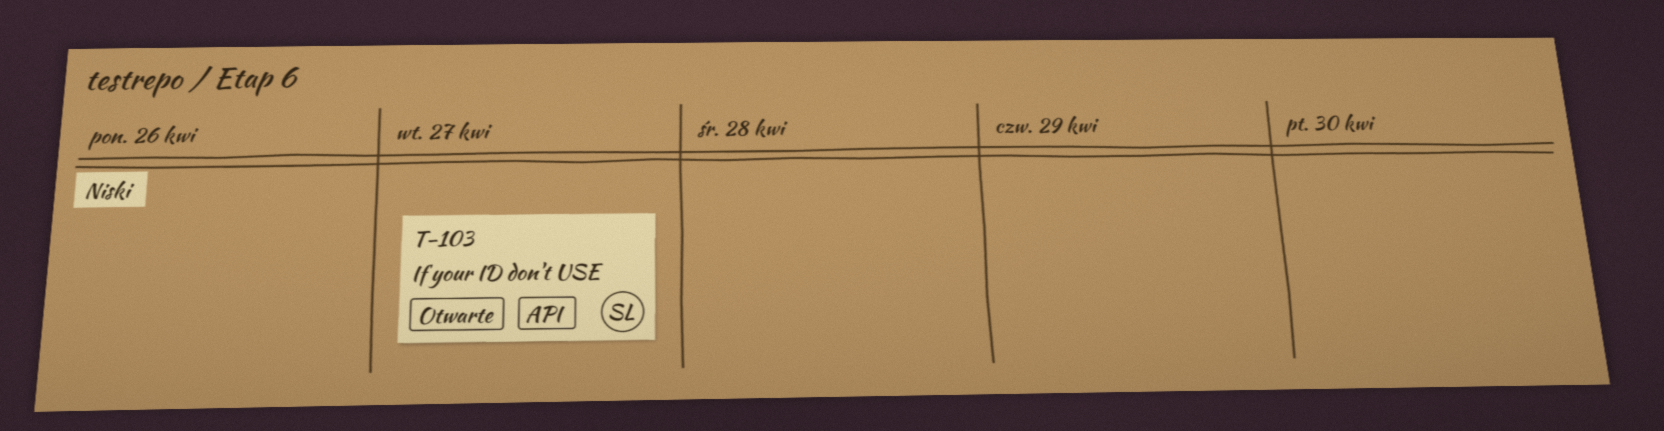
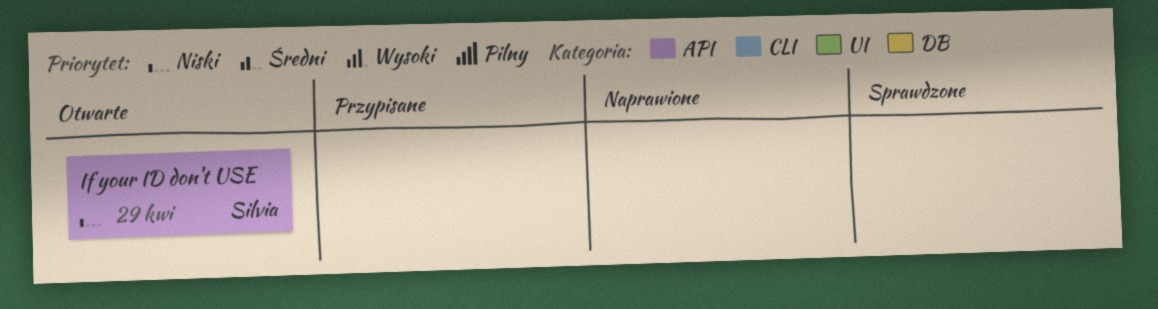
If your ID don't USE, due: Apr 27 -> Apr 29

